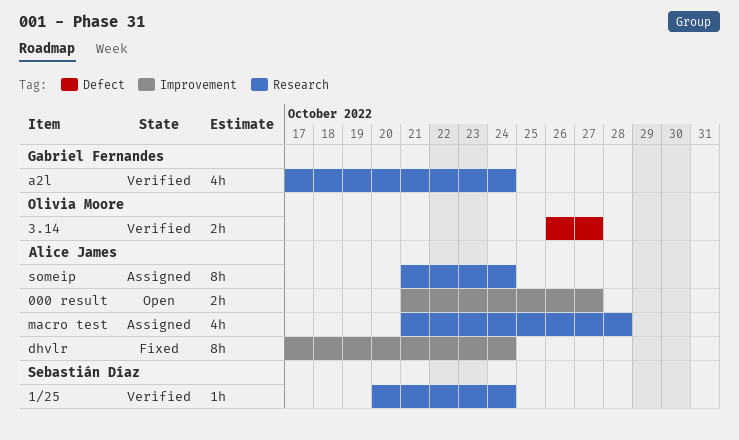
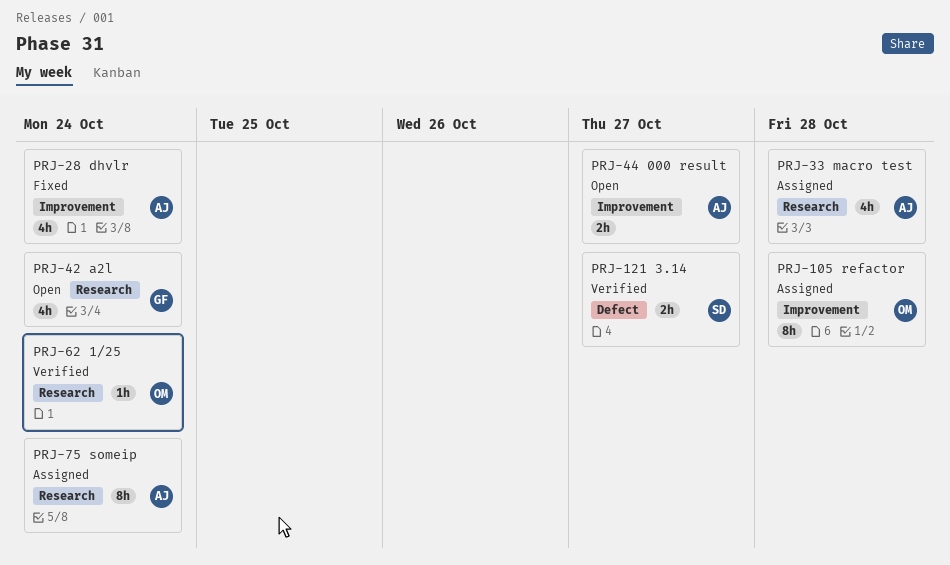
1/25, owner: Sebastián Díaz -> Olivia Moore
3.14, owner: Olivia Moore -> Sebastián Díaz
a2l, status: Verified -> Open
dhvlr, estimate: 8h -> 4h
refactor: none -> present

